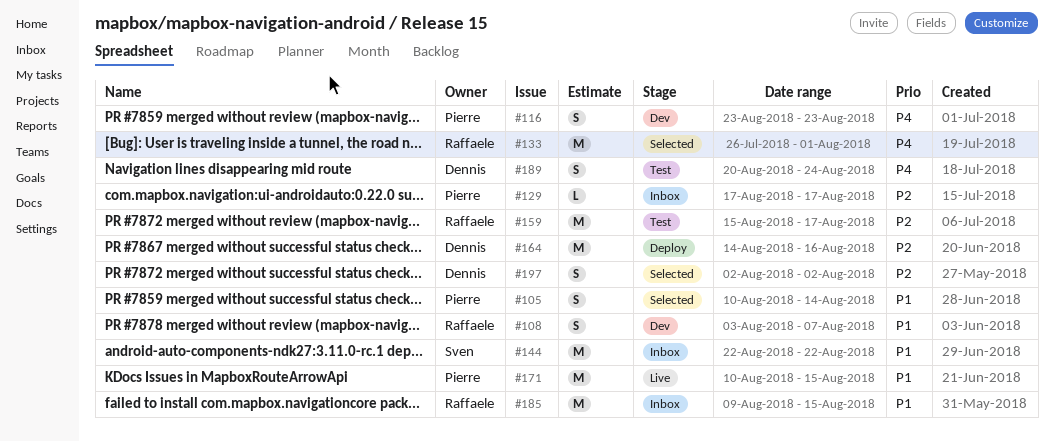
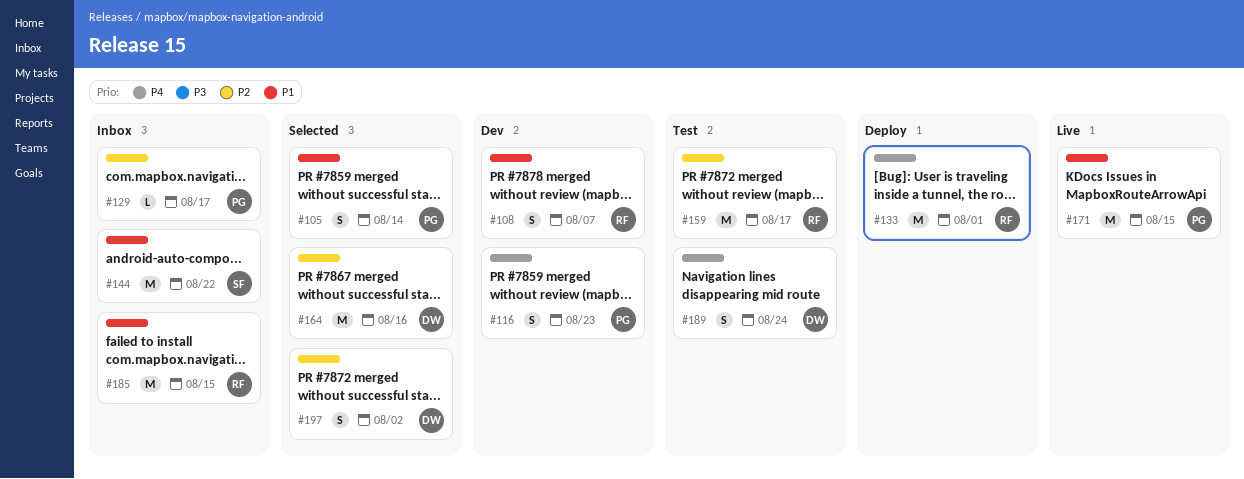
#133, status: Selected -> Deploy
#164, status: Deploy -> Selected

